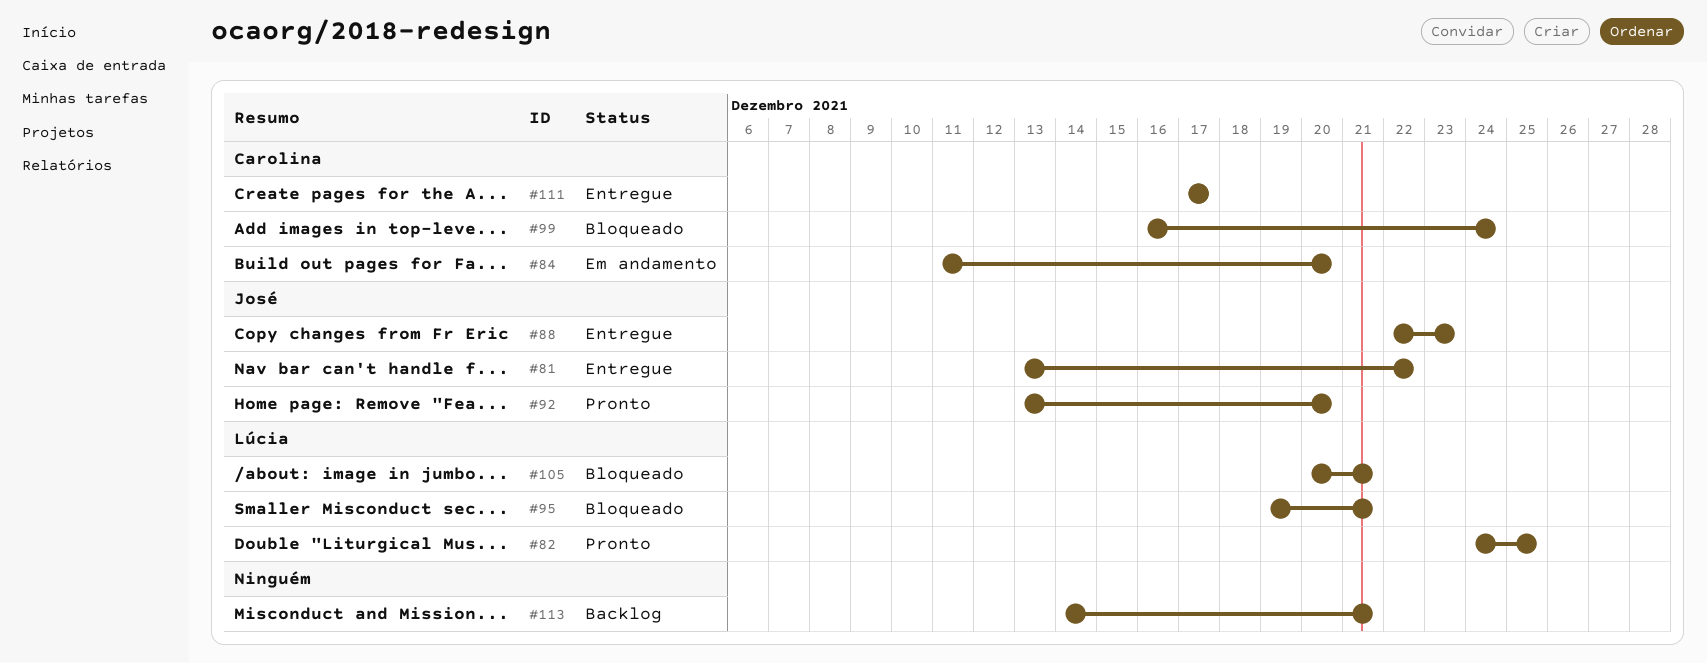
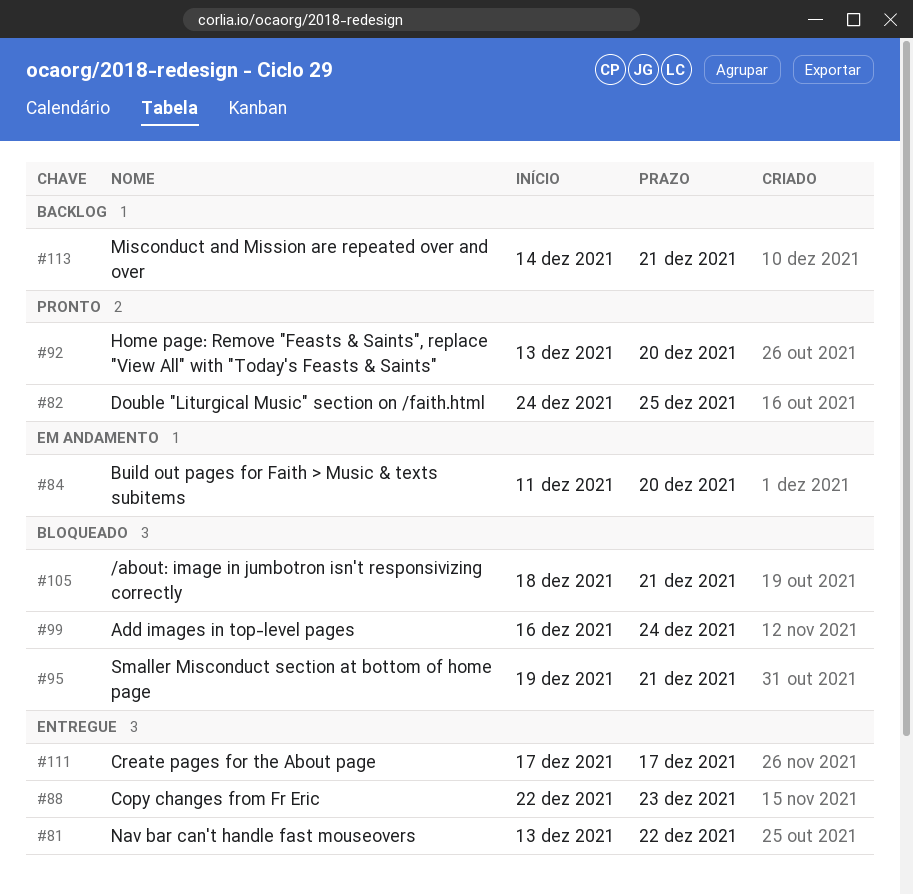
#105, start: Dec 20 -> Dec 18

